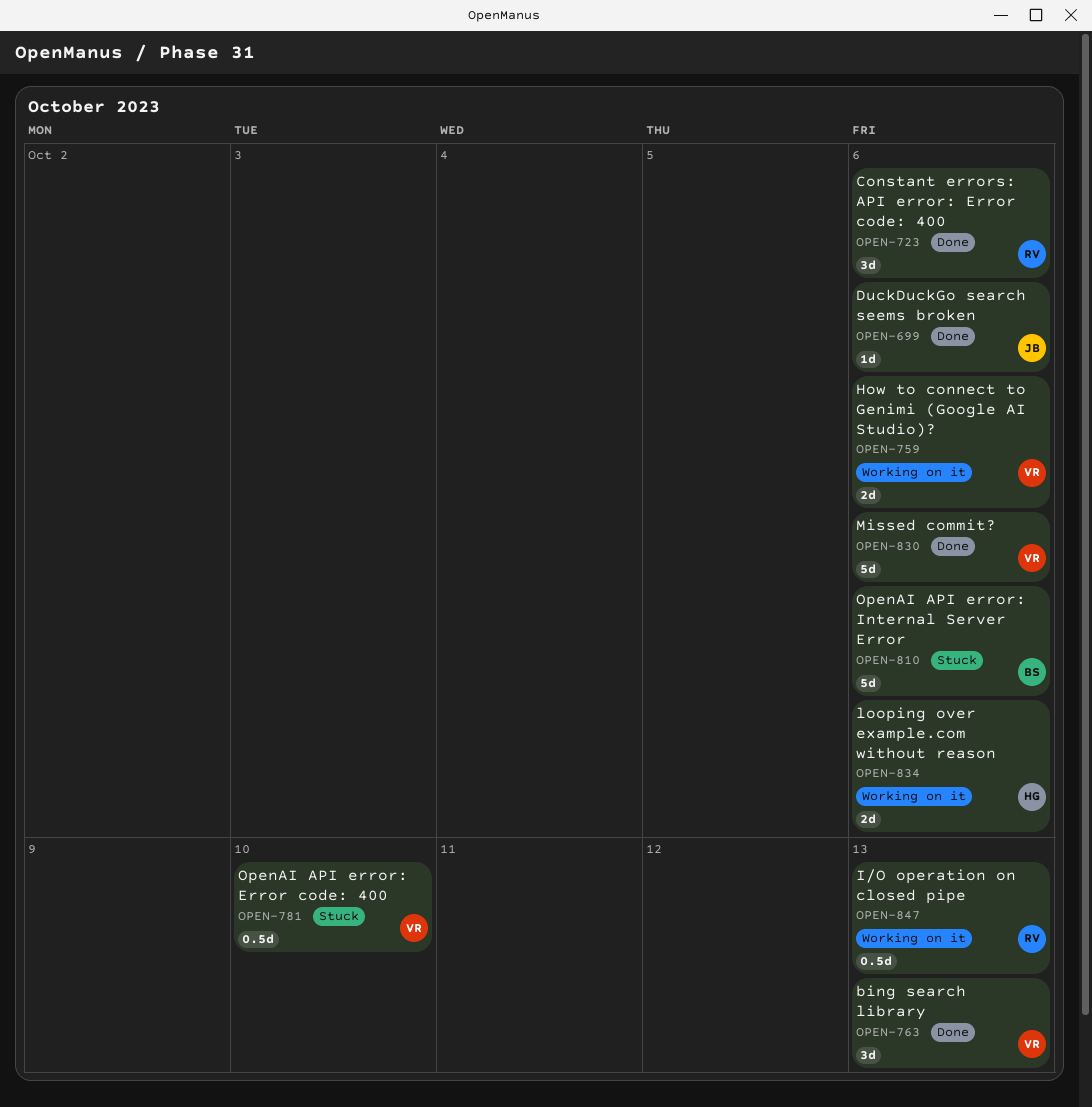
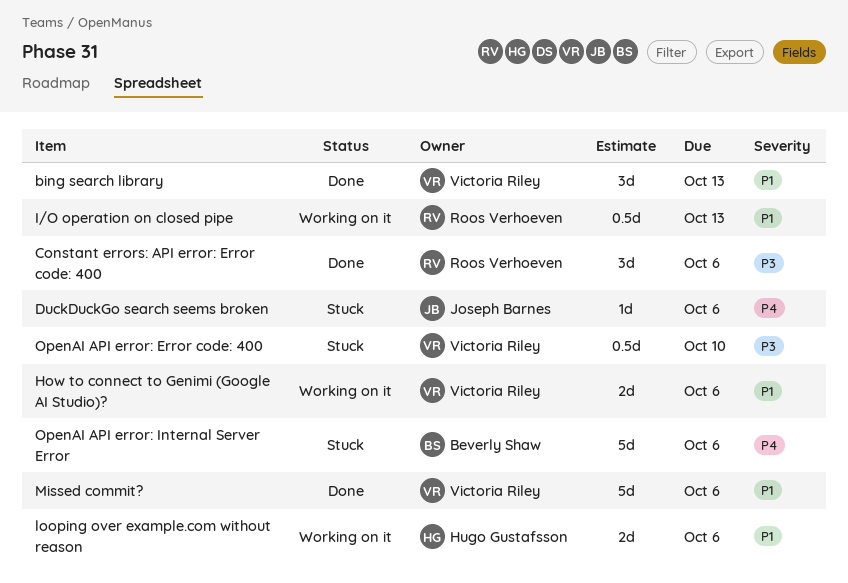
DuckDuckGo search seems broken, status: Done -> Stuck

